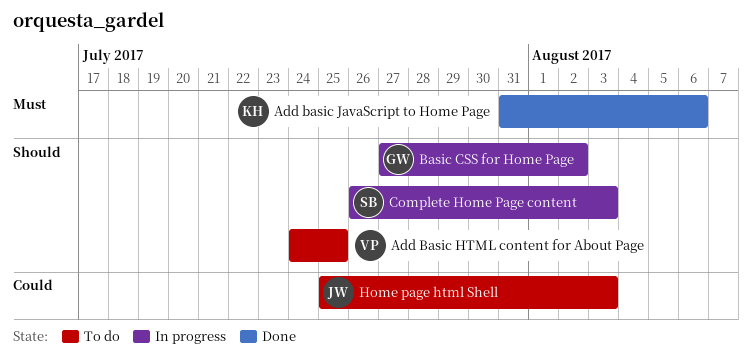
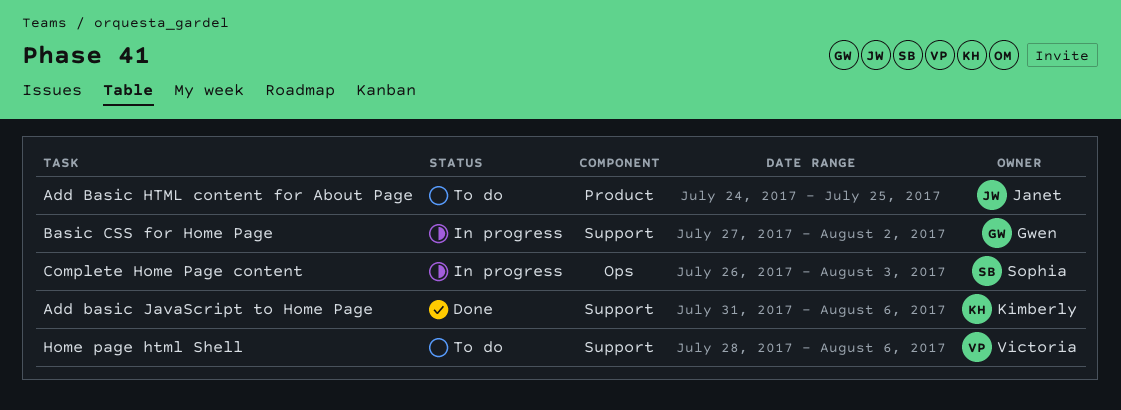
Add Basic HTML content for About Page, owner: Victoria -> Janet
Home page html Shell, owner: Janet -> Victoria
Home page html Shell, start: Jul 25 -> Jul 28
Home page html Shell, due: Aug 3 -> Aug 6

